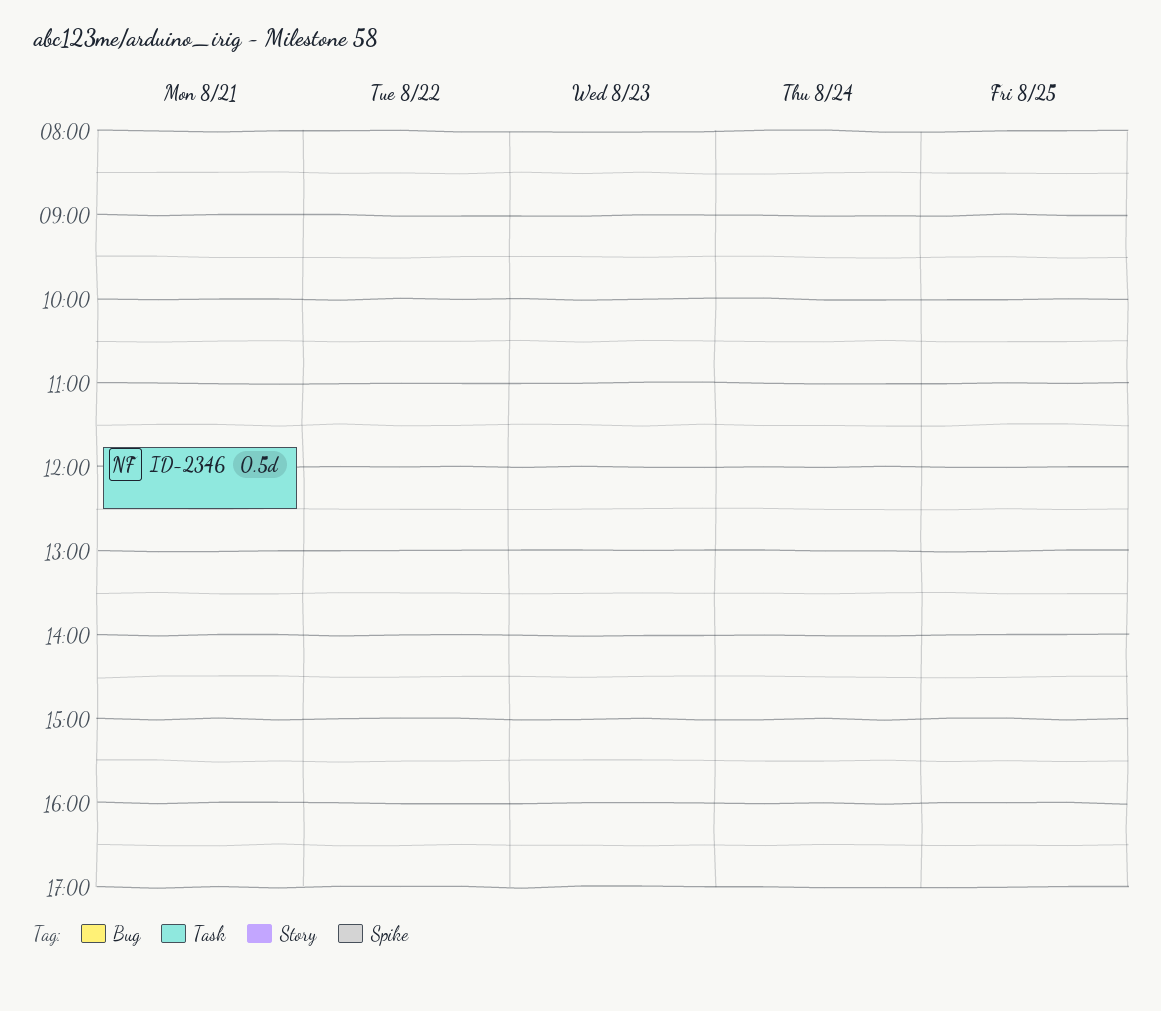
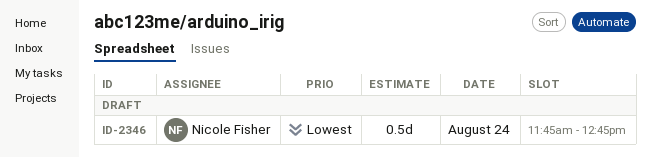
ID-2346, day: Aug 21 -> Aug 24
ID-2346, ends: 12:30 -> 12:45

